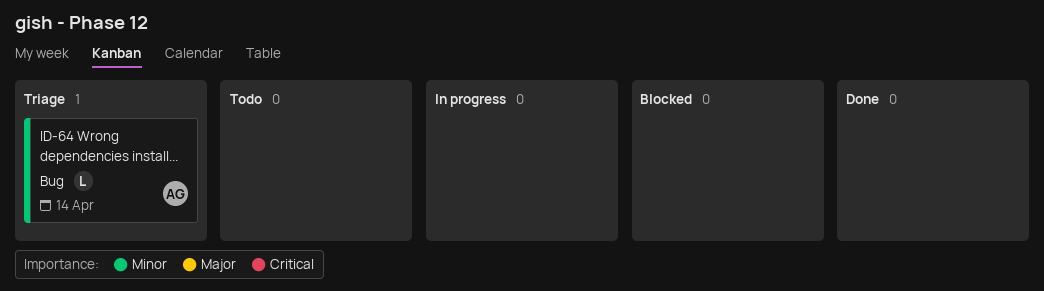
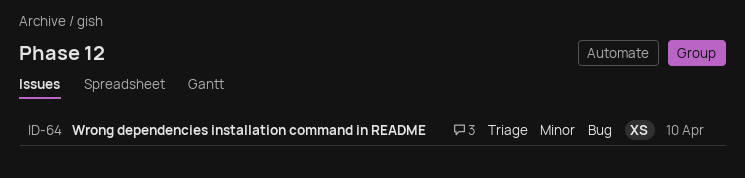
ID-64, estimate: L -> XS
ID-64, due: Apr 14 -> Apr 10

